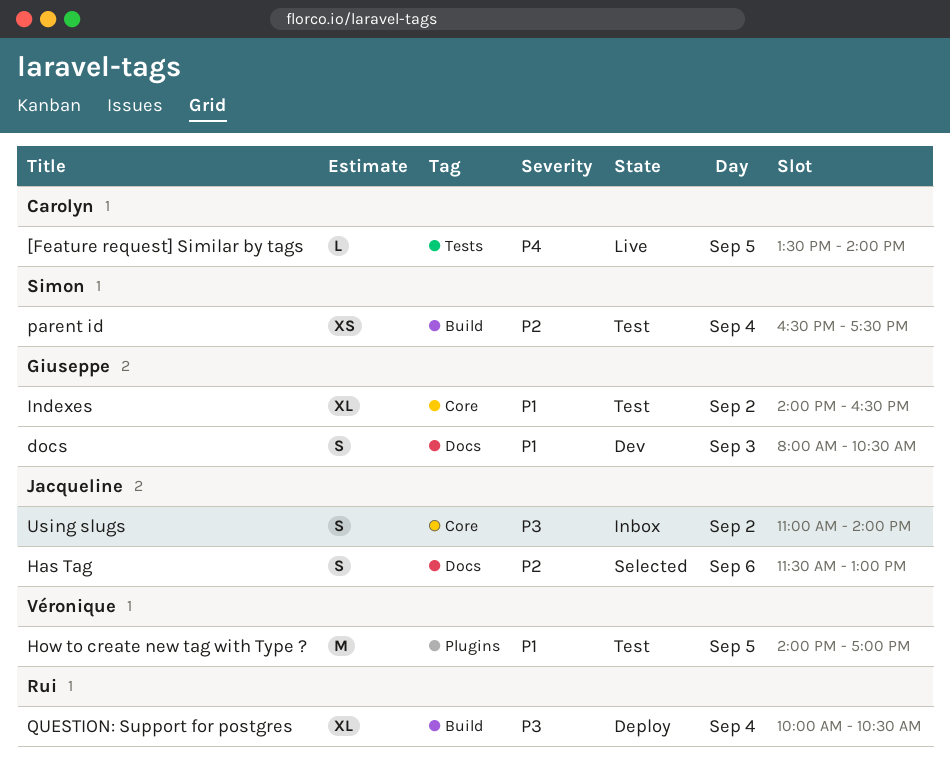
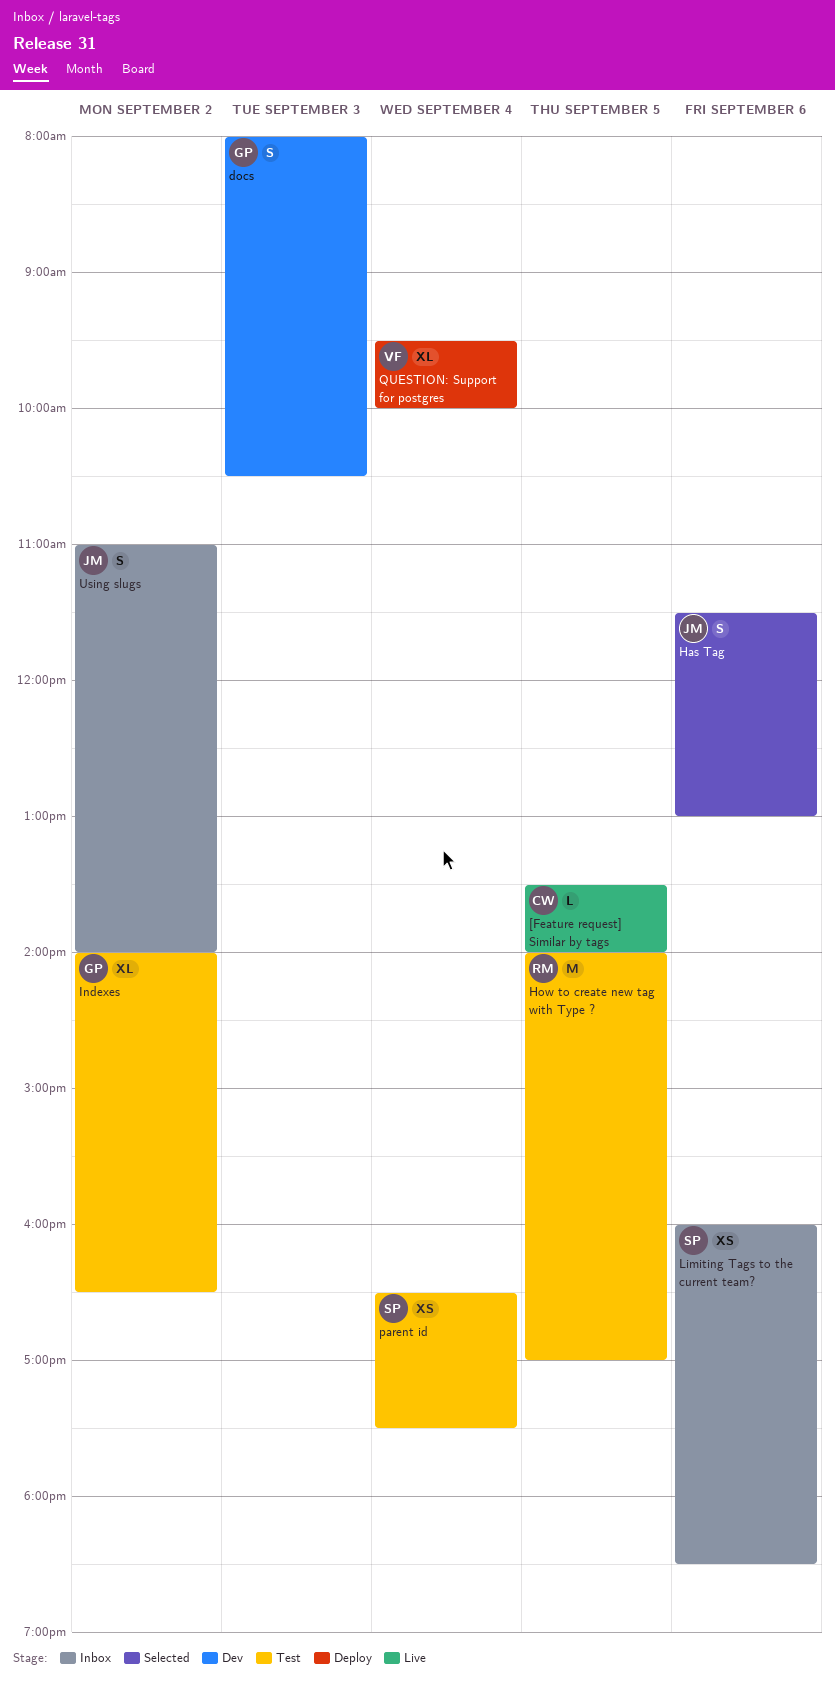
How to create new tag with Type ?, owner: Véronique -> Rui
Limiting Tags to the current team?: none -> present
QUESTION: Support for postgres, owner: Rui -> Véronique
QUESTION: Support for postgres, begins: 10:00 -> 09:30
QUESTION: Support for postgres, ends: 10:30 -> 10:00

